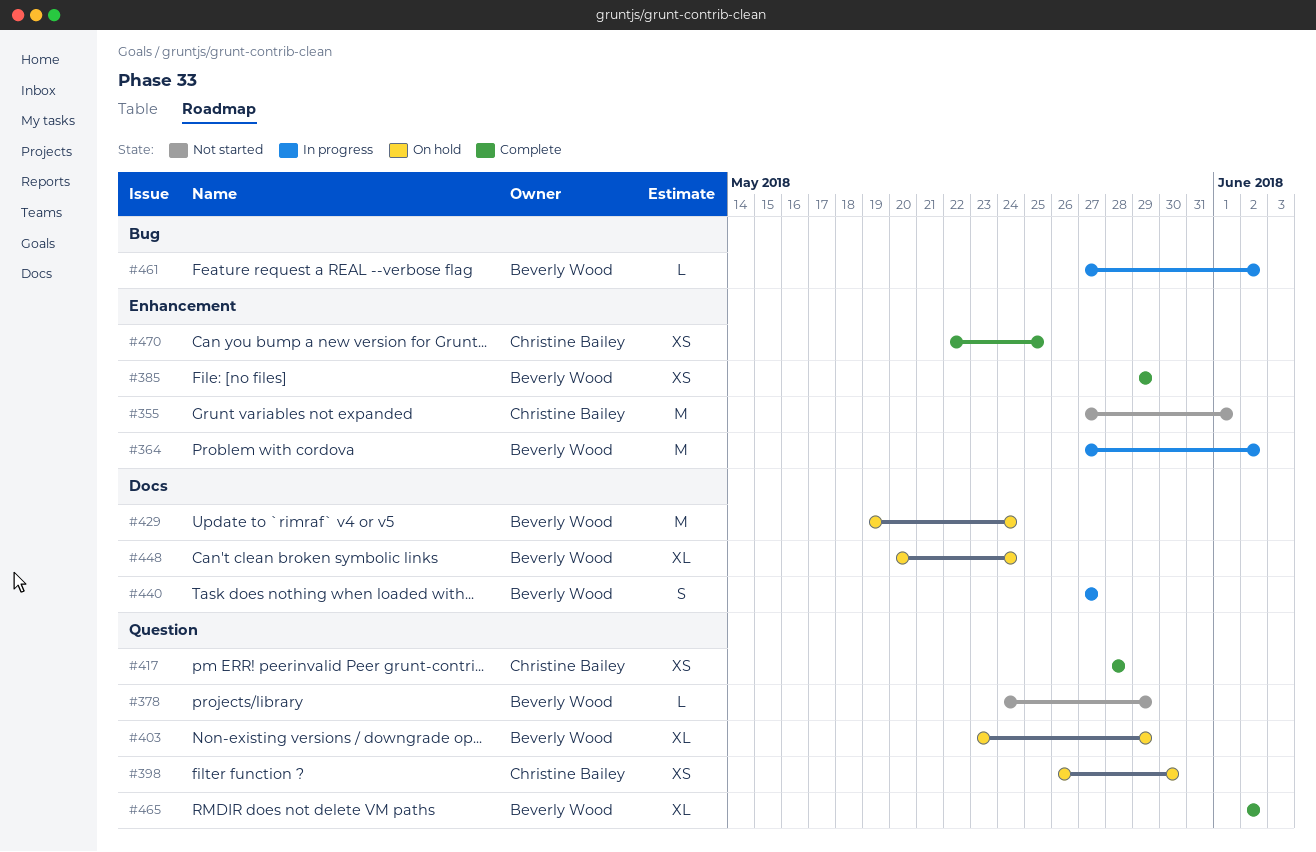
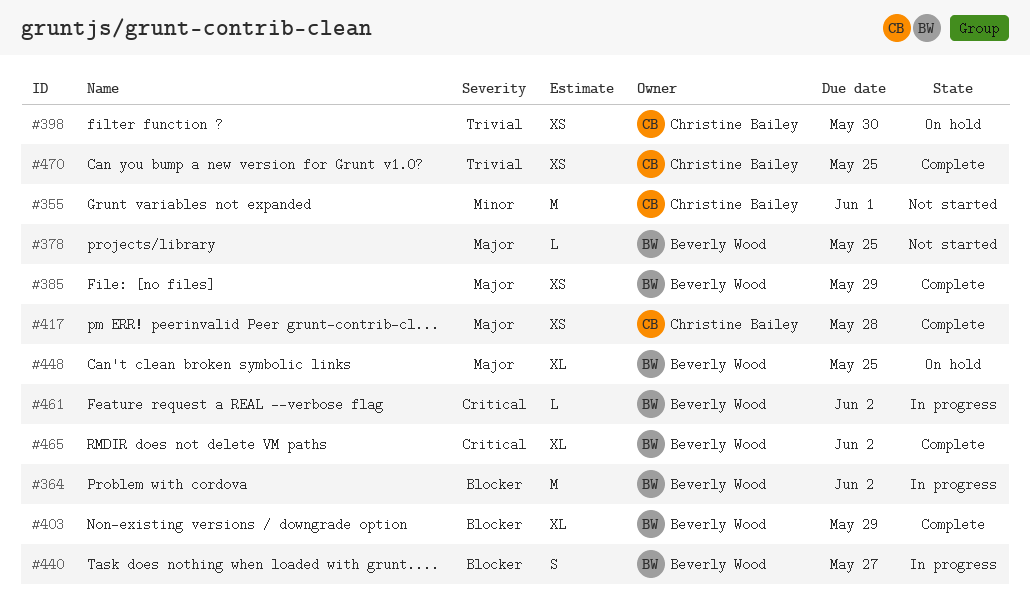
#378, due: May 29 -> May 25
#403, status: On hold -> Complete
#429: present -> none
#448, due: May 24 -> May 25

